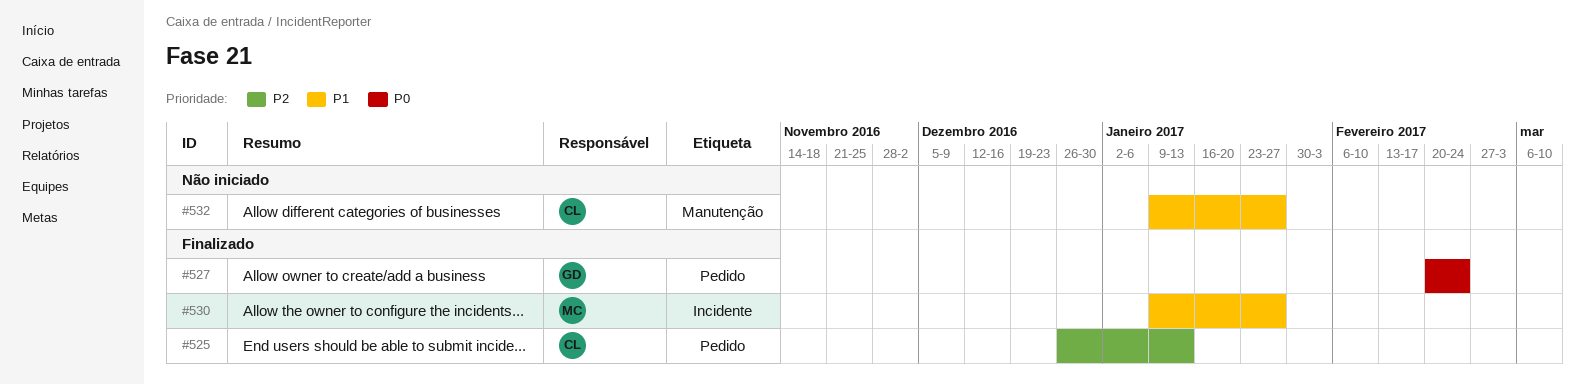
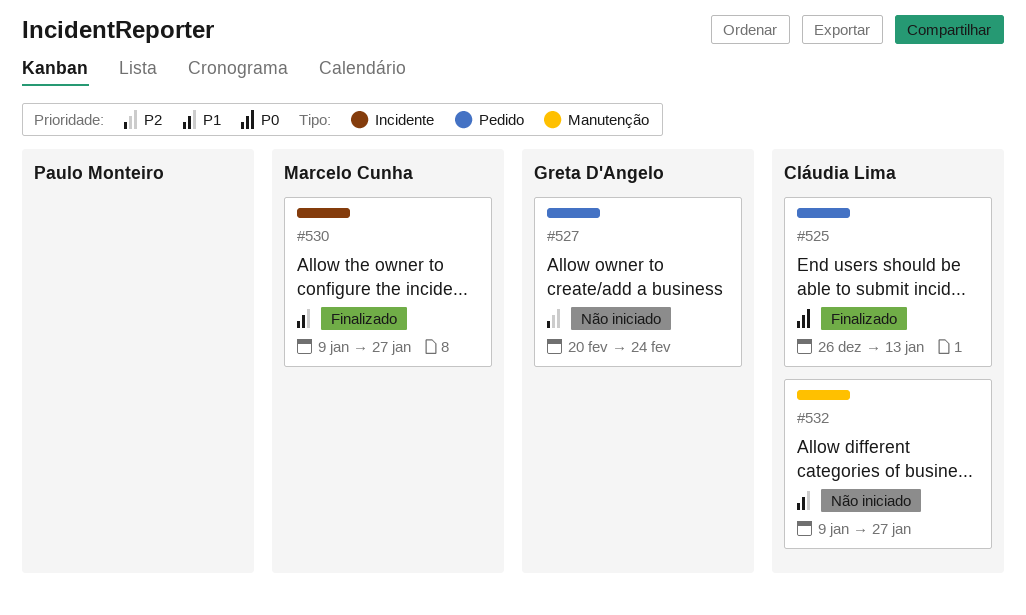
#525, priority: P2 -> P0
#527, status: Finalizado -> Não iniciado
#527, priority: P0 -> P2

